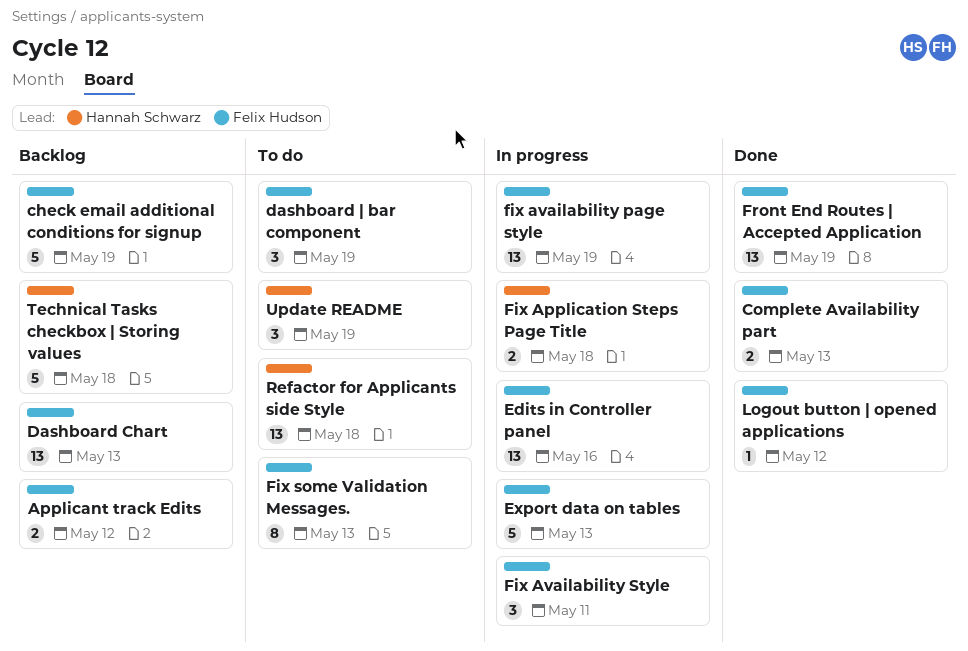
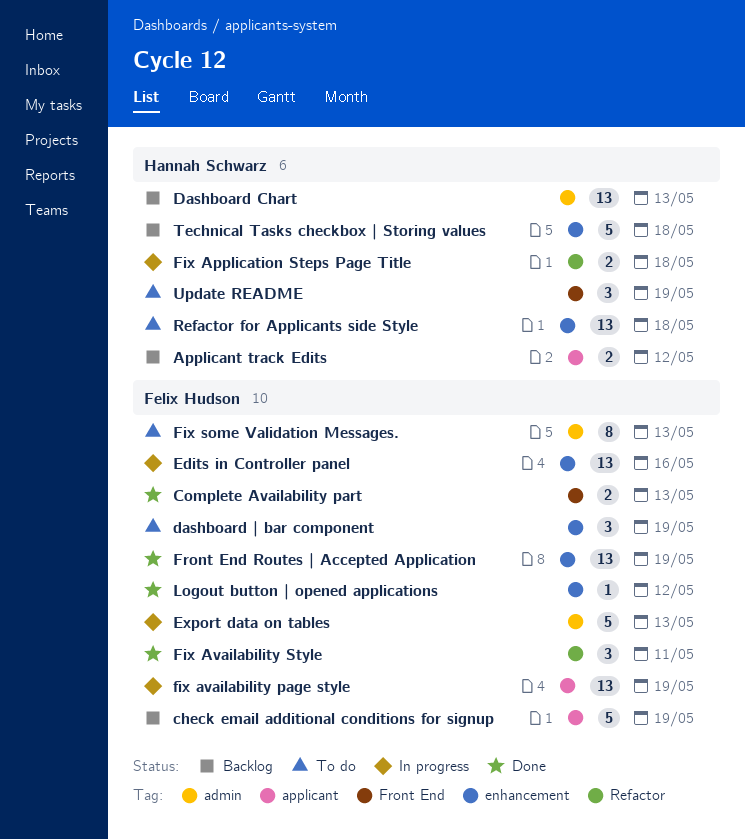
Applicant track Edits, owner: Felix Hudson -> Hannah Schwarz
Dashboard Chart, owner: Felix Hudson -> Hannah Schwarz
Fix Availability Style, status: In progress -> Done

